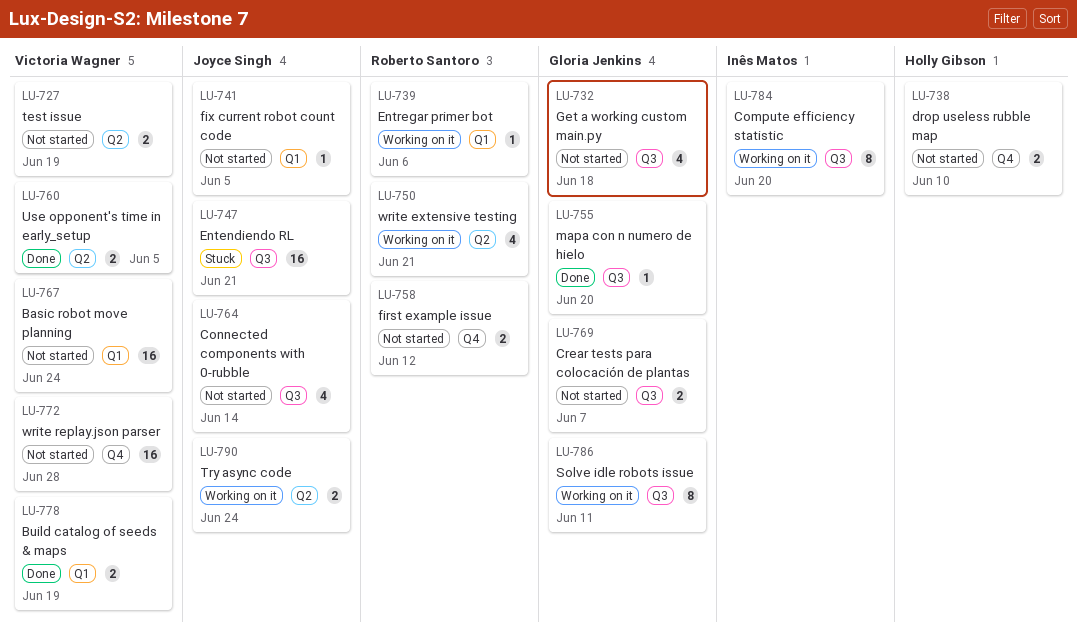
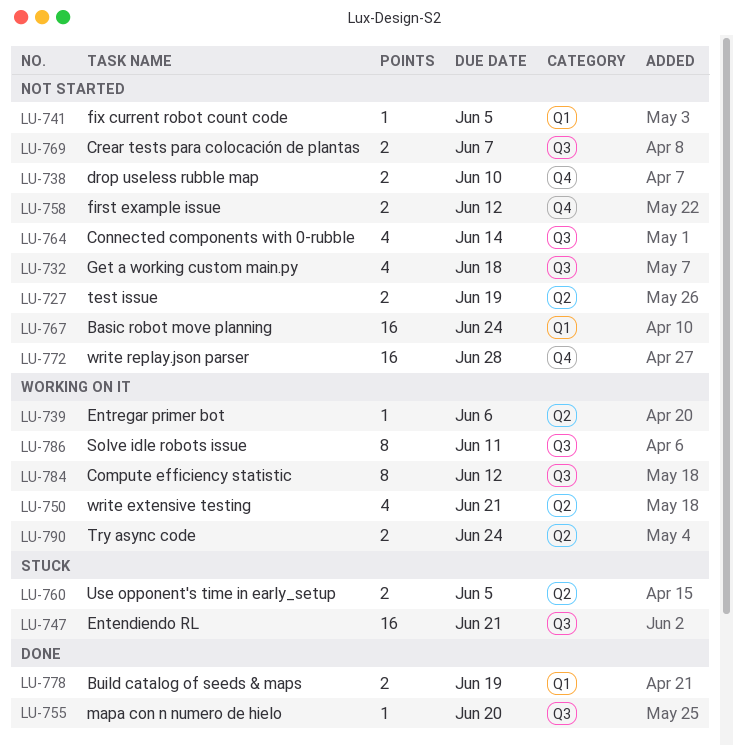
LU-739, label: Q1 -> Q2
LU-760, status: Done -> Stuck
LU-784, due: Jun 20 -> Jun 12

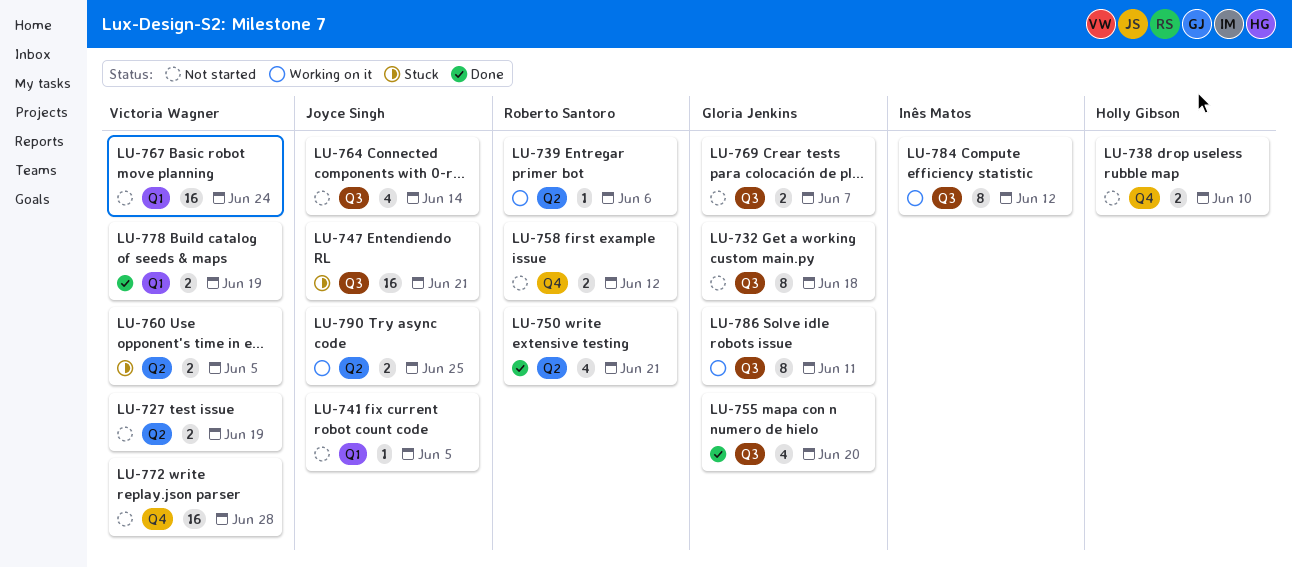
LU-732, estimate: 4 -> 8
LU-750, status: Working on it -> Done
LU-755, estimate: 1 -> 4
LU-790, due: Jun 24 -> Jun 25

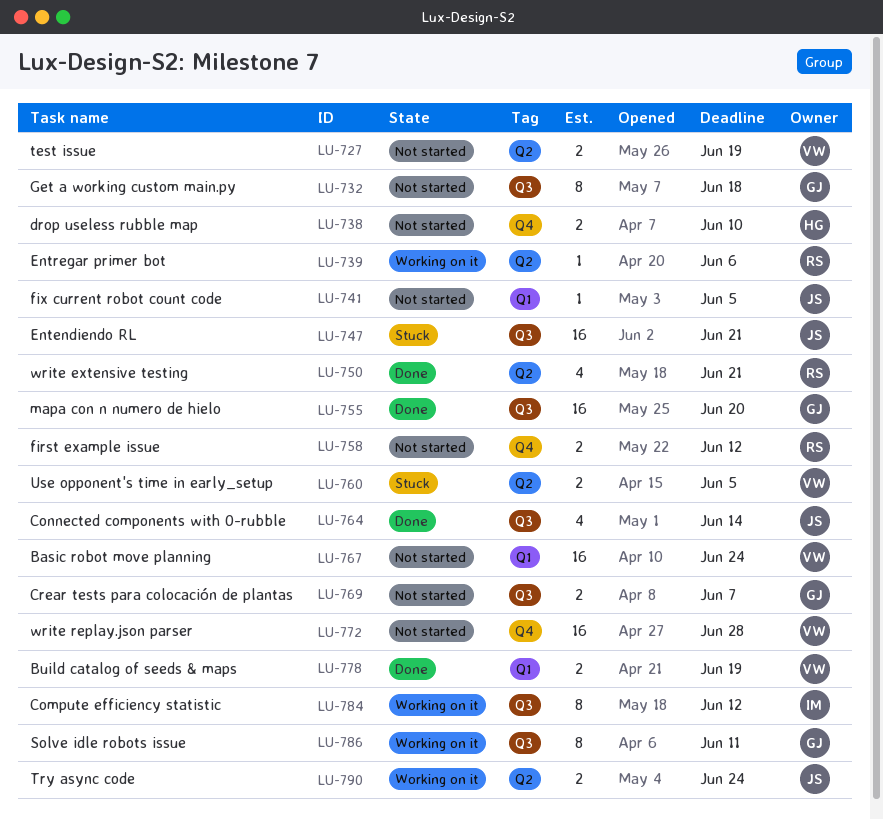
LU-755, estimate: 4 -> 16
LU-764, status: Not started -> Done
LU-790, due: Jun 25 -> Jun 24

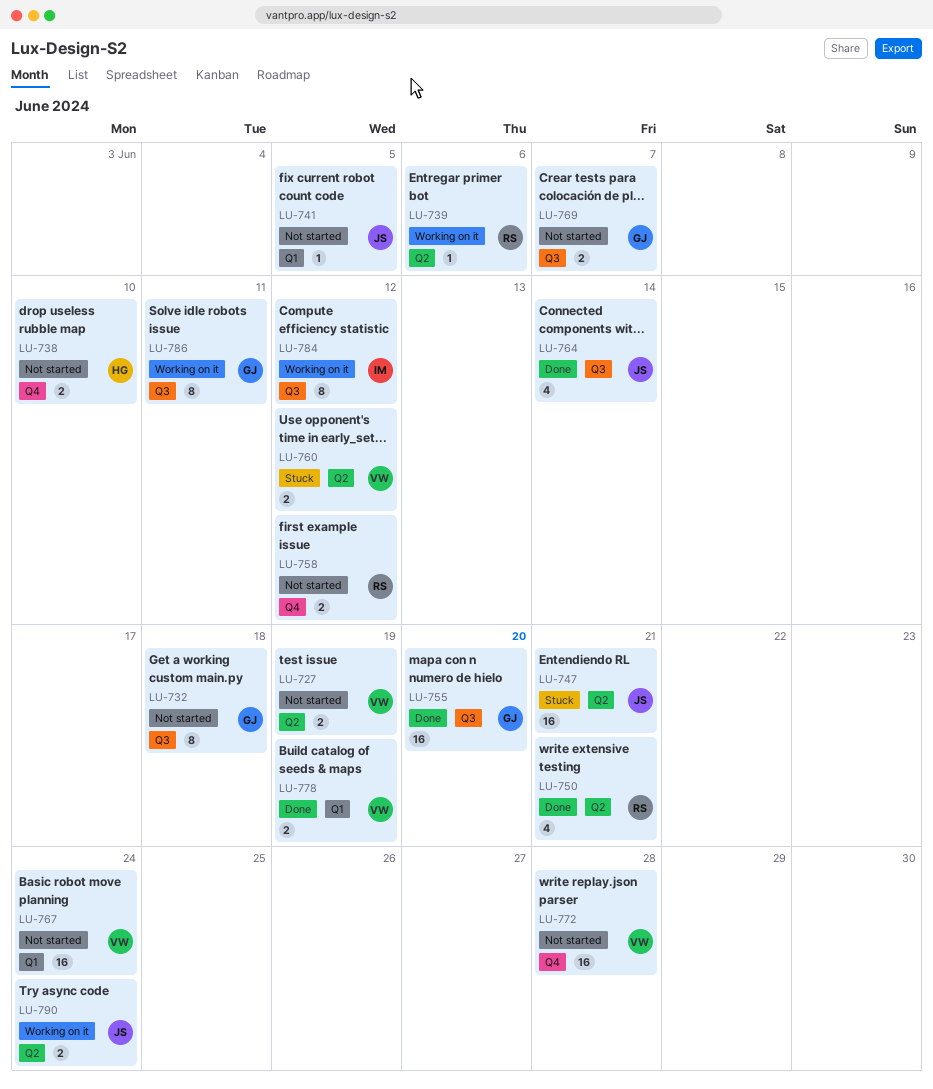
LU-747, label: Q3 -> Q2
LU-760, due: Jun 5 -> Jun 12

